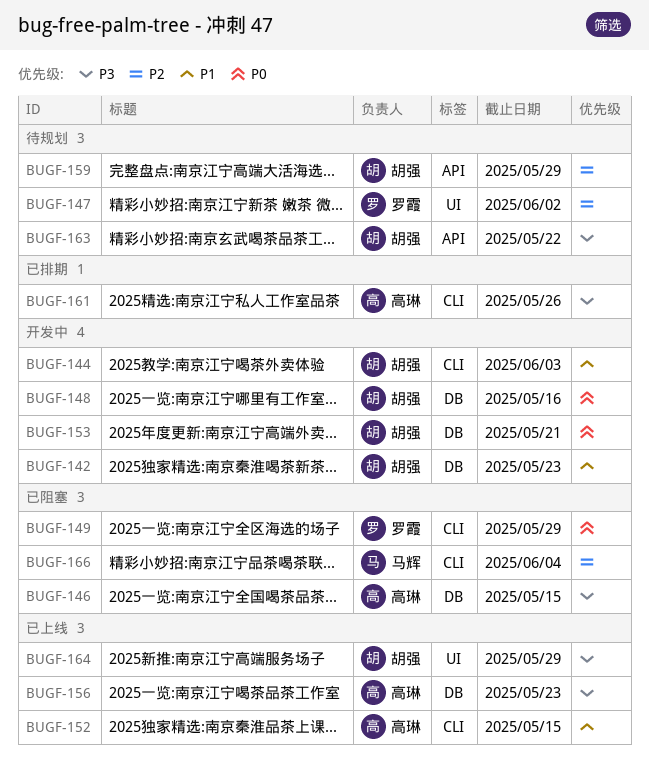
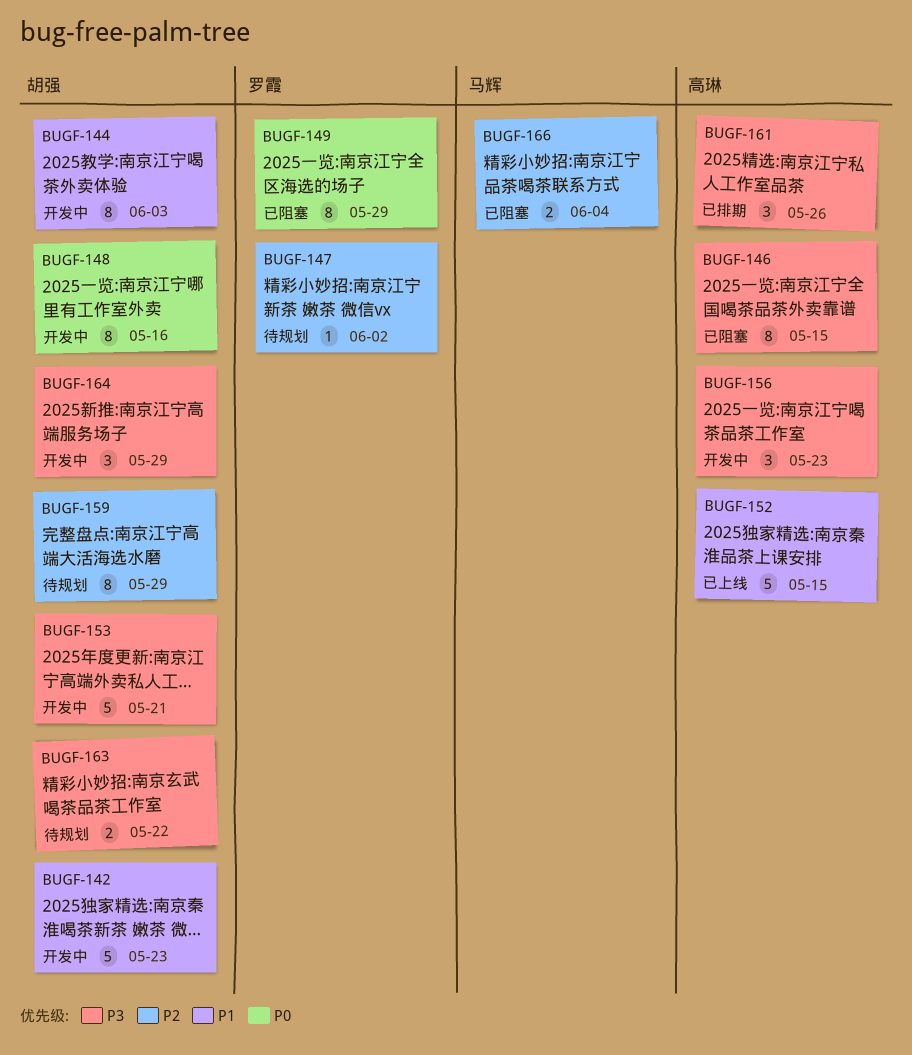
BUGF-153, priority: P0 -> P3
BUGF-156, status: 已上线 -> 开发中
BUGF-164, status: 已上线 -> 开发中

